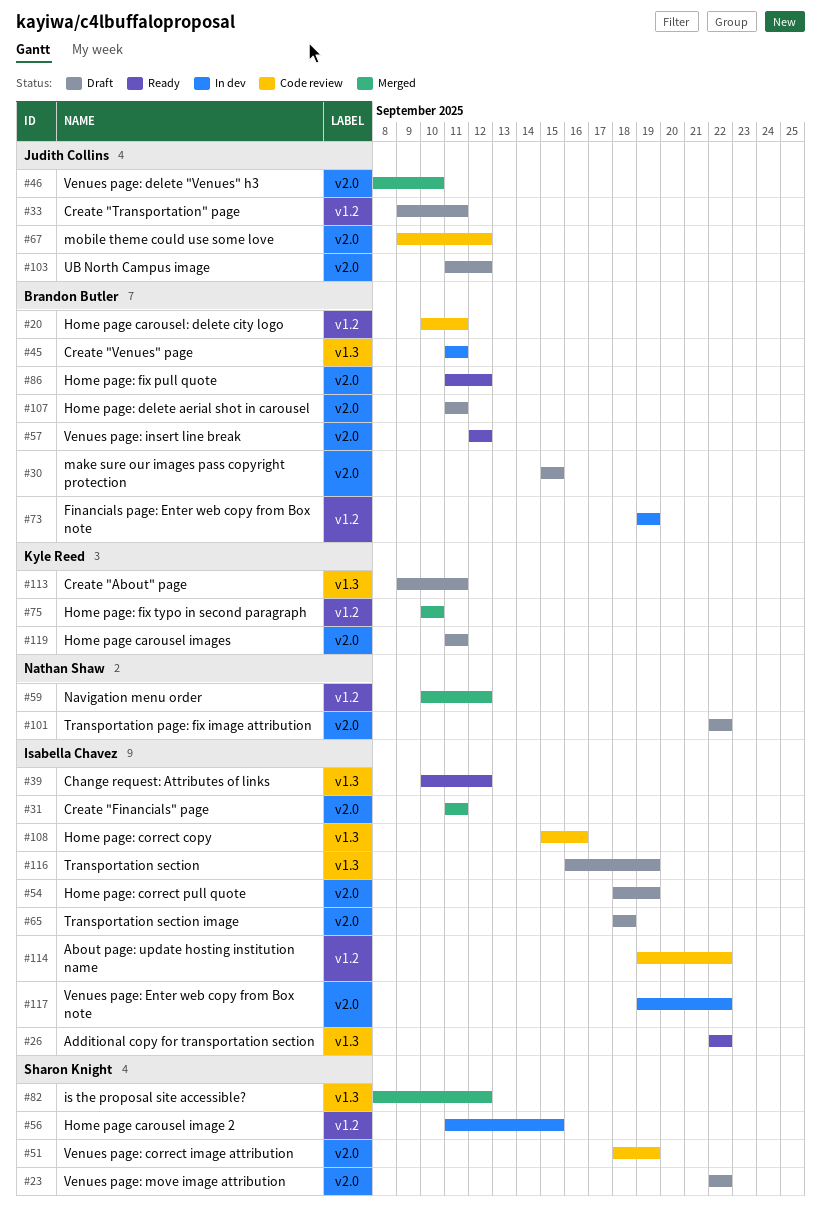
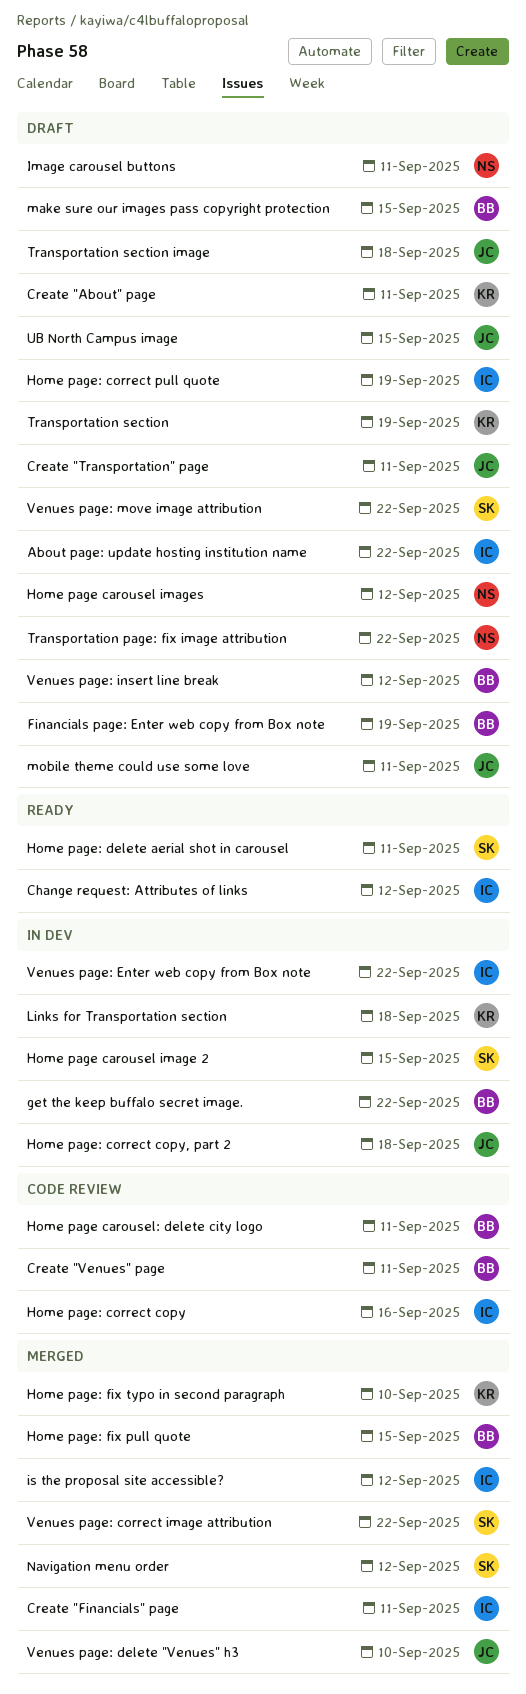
About page: update hosting institution name, status: Code review -> Draft
Additional copy for transportation section: present -> none
Create "Venues" page, status: In dev -> Code review
Financials page: Enter web copy from Box note, status: In dev -> Draft
get the keep buffalo secret image.: none -> present
Home page carousel images, owner: Kyle Reed -> Nathan Shaw
Home page carousel images, due: Sep 11 -> Sep 12
Home page: correct copy, part 2: none -> present
Home page: delete aerial shot in carousel, status: Draft -> Ready
Home page: delete aerial shot in carousel, owner: Brandon Butler -> Sharon Knight
Home page: fix pull quote, status: Ready -> Merged
Home page: fix pull quote, due: Sep 12 -> Sep 15
Image carousel buttons: none -> present
is the proposal site accessible?, owner: Sharon Knight -> Isabella Chavez
Links for Transportation section: none -> present
mobile theme could use some love, status: Code review -> Draft
mobile theme could use some love, due: Sep 12 -> Sep 11
Navigation menu order, owner: Nathan Shaw -> Sharon Knight
Transportation section, owner: Isabella Chavez -> Kyle Reed
Transportation section image, owner: Isabella Chavez -> Judith Collins
UB North Campus image, due: Sep 12 -> Sep 15
Venues page: correct image attribution, status: Code review -> Merged
Venues page: correct image attribution, due: Sep 19 -> Sep 22
Venues page: insert line break, status: Ready -> Draft

